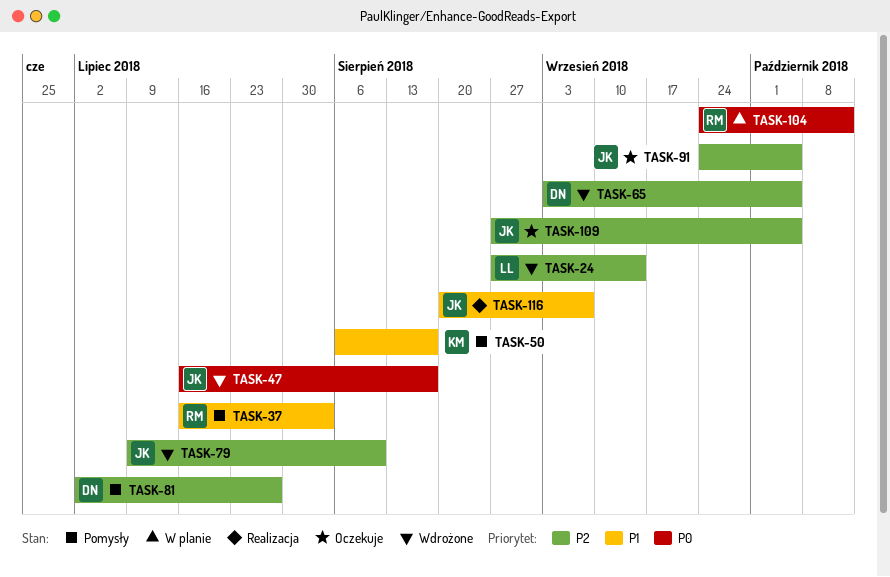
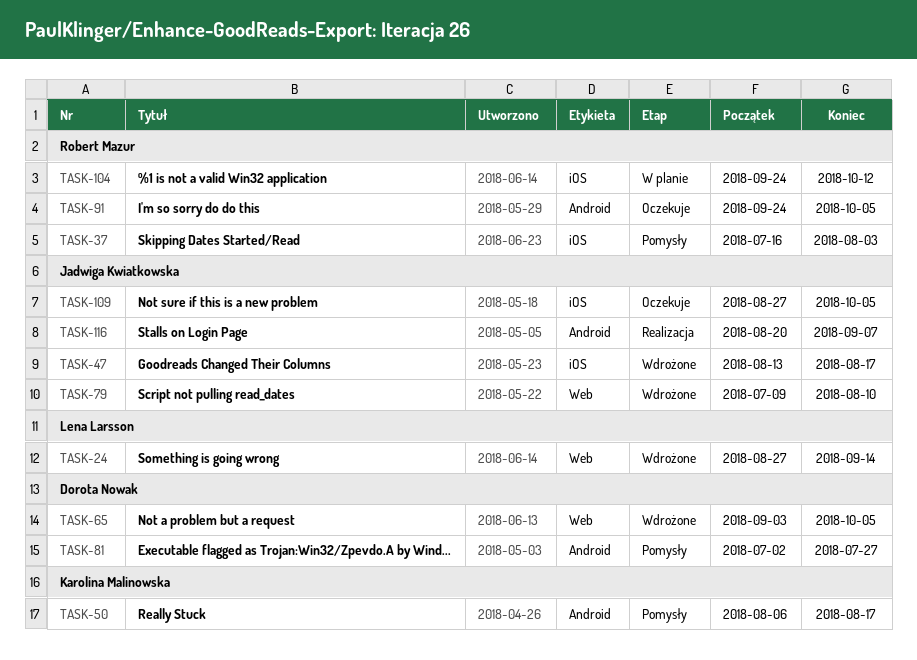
TASK-47, start: Jul 16 -> Aug 13
TASK-91, owner: Jadwiga Kwiatkowska -> Robert Mazur

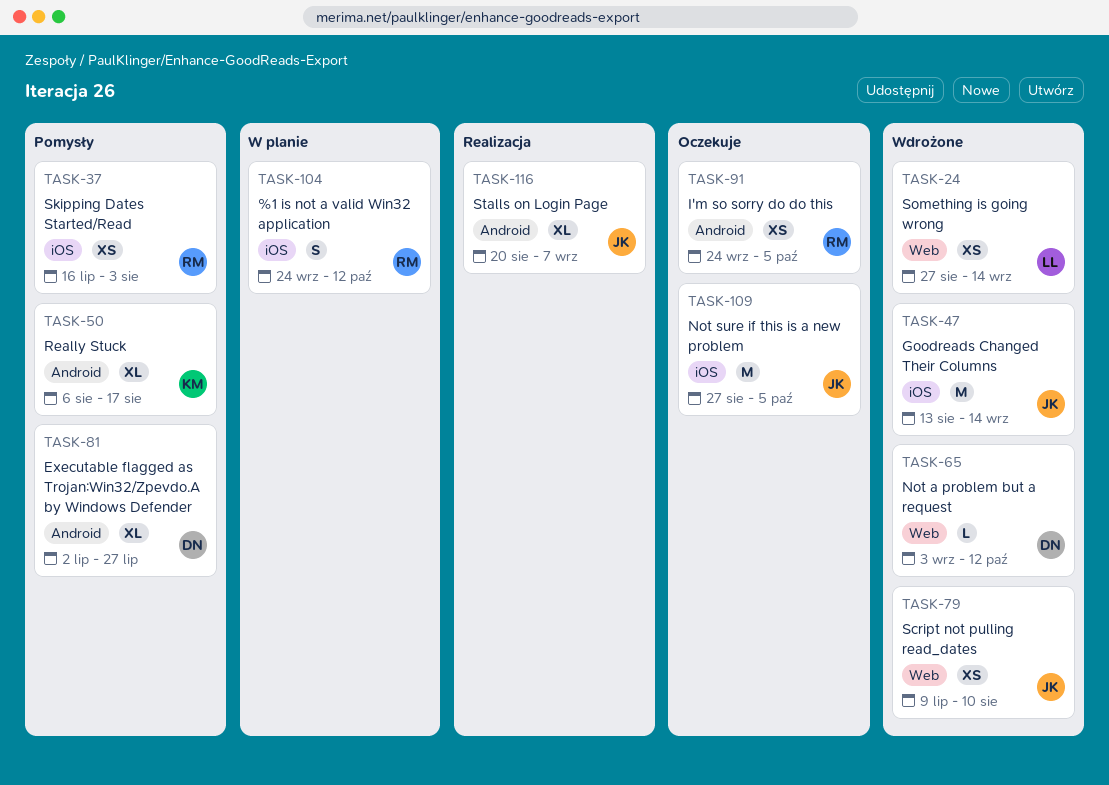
TASK-47, due: Aug 17 -> Sep 14
TASK-65, due: Oct 5 -> Oct 12

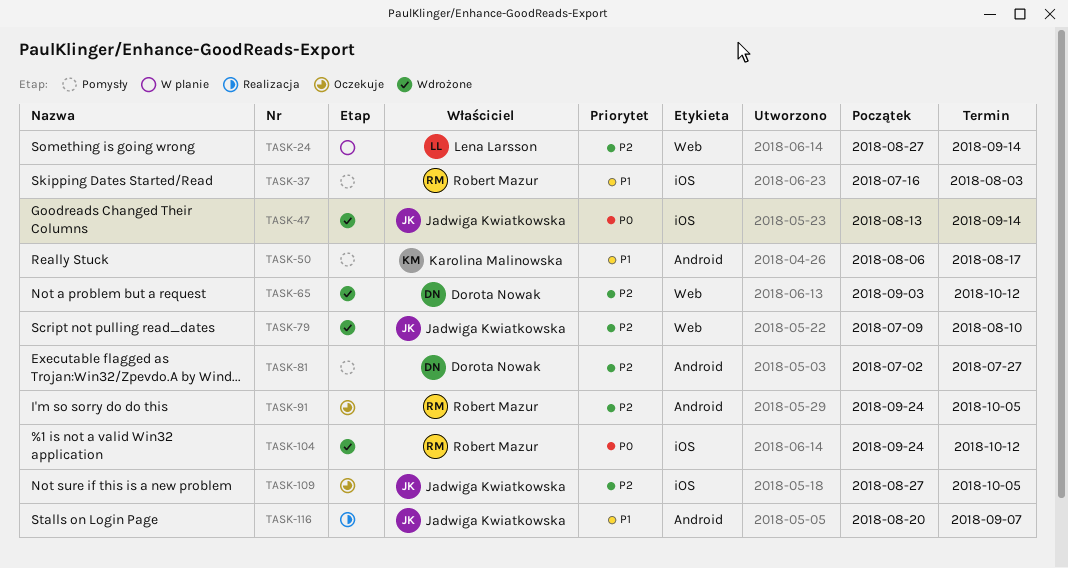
TASK-24, status: Wdrożone -> W planie
TASK-104, status: W planie -> Wdrożone

